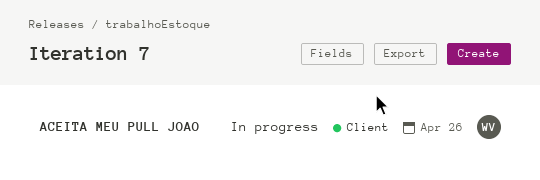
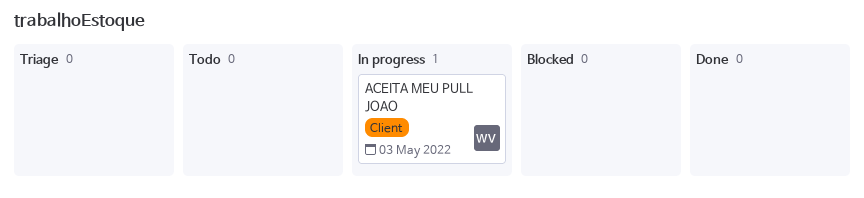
ACEITA MEU PULL JOAO, due: Apr 26 -> May 3

